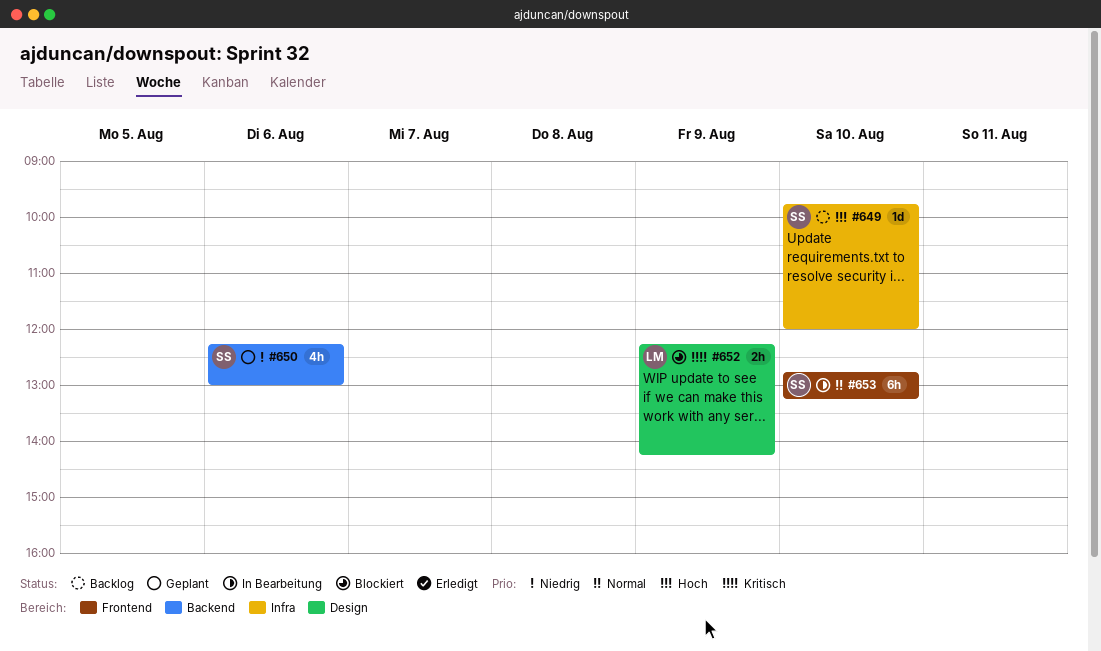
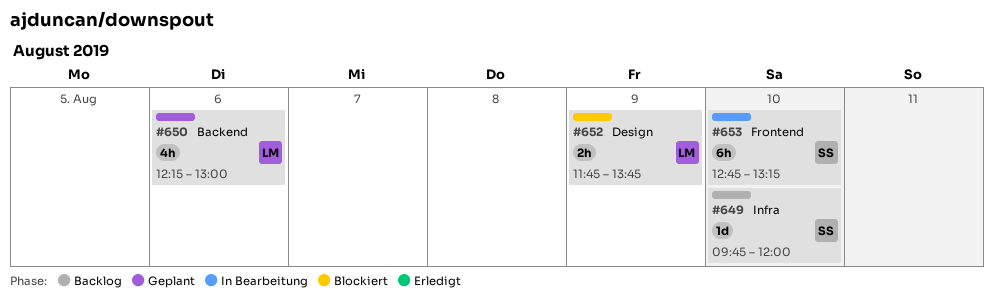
#650, owner: SS -> LM
#652, begins: 12:15 -> 11:45
#652, ends: 14:15 -> 13:45

